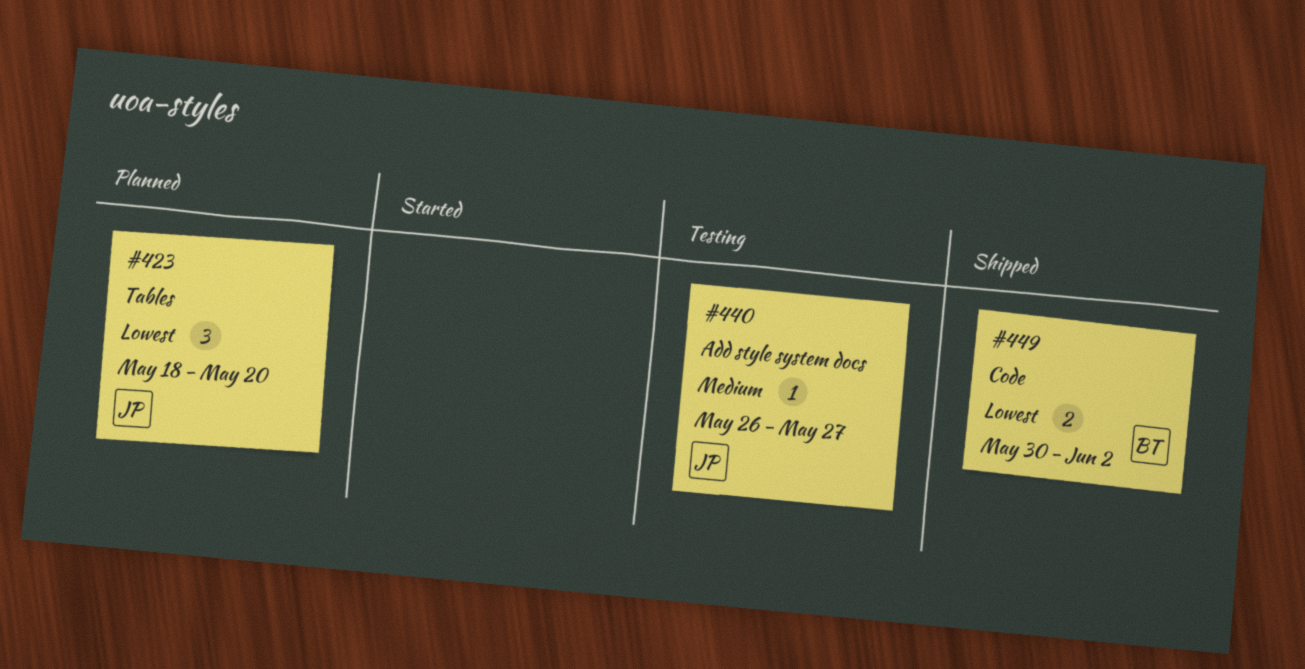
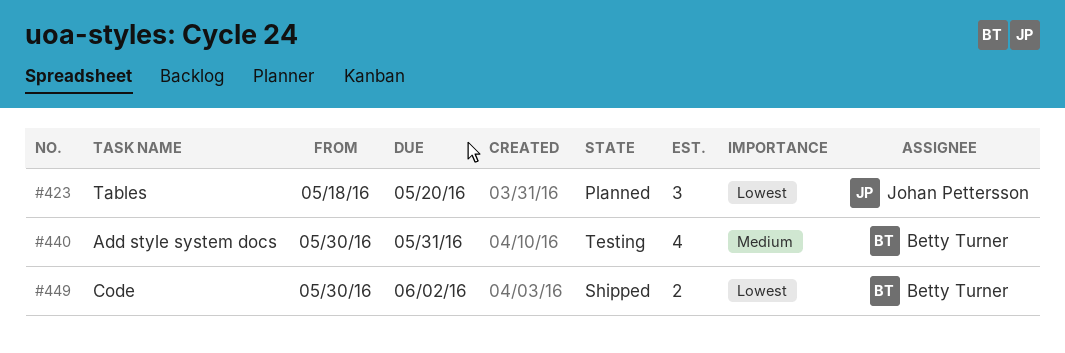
#440, owner: Johan Pettersson -> Betty Turner
#440, estimate: 1 -> 4
#440, start: May 26 -> May 30
#440, due: May 27 -> May 31

